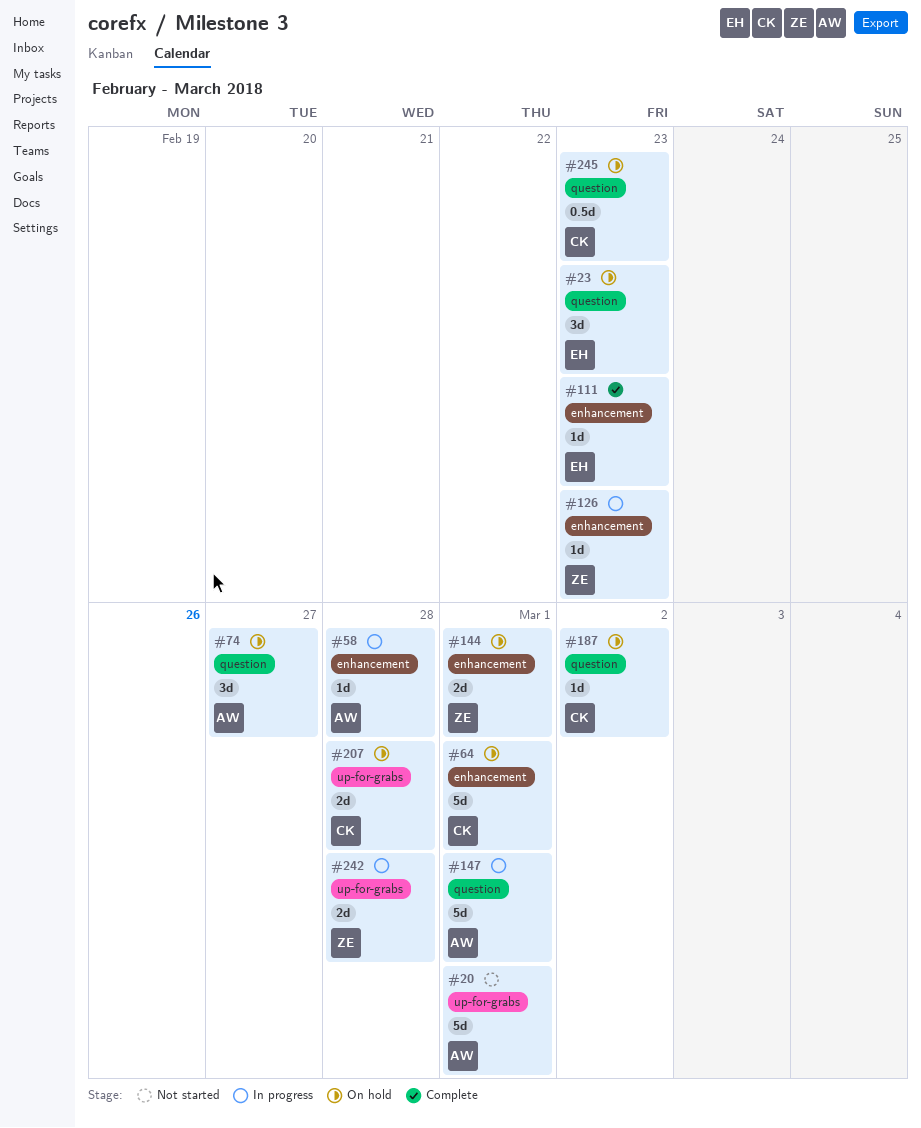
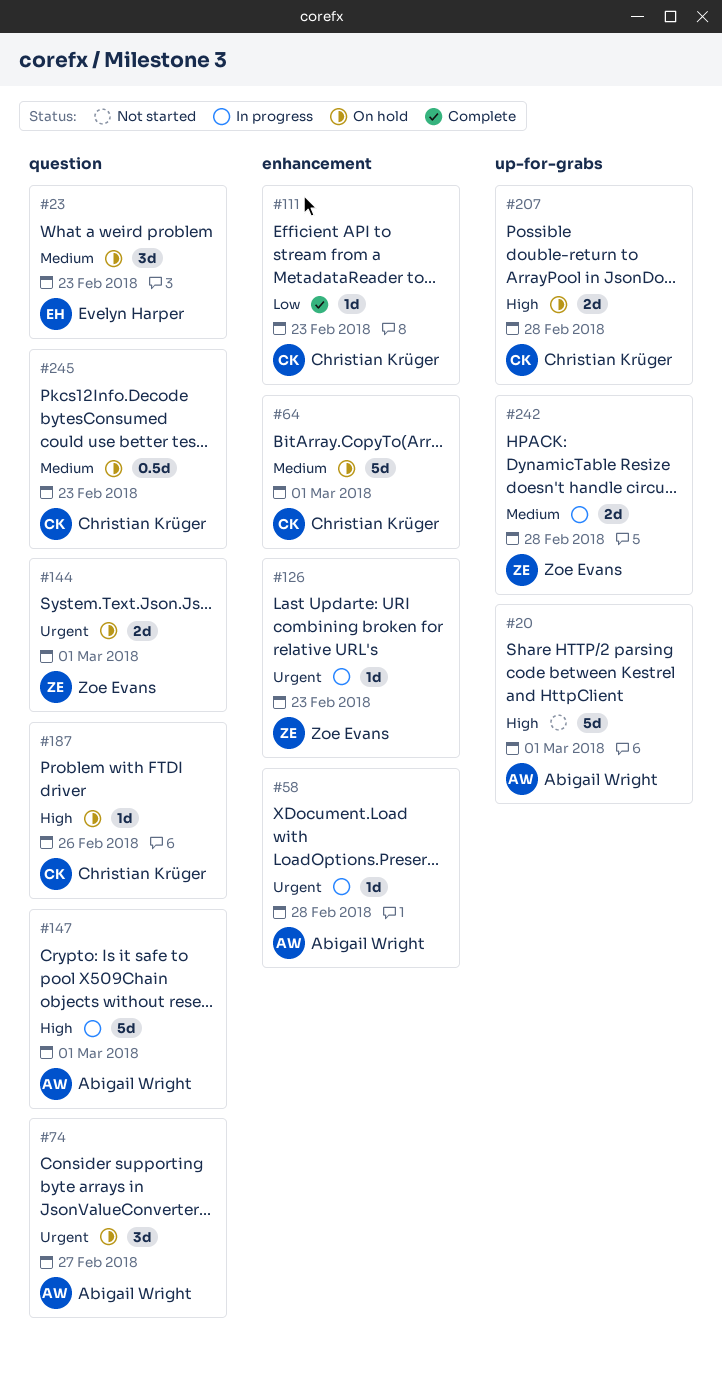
#111, owner: Evelyn Harper -> Christian Krüger
#144, label: enhancement -> question
#187, due: Mar 2 -> Feb 26

